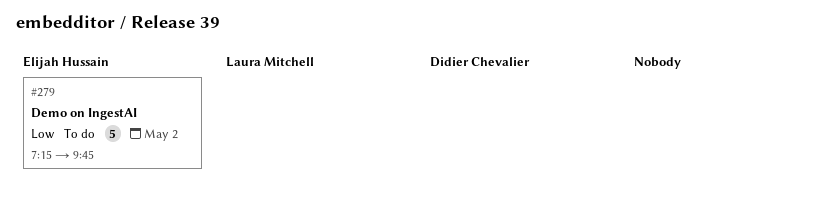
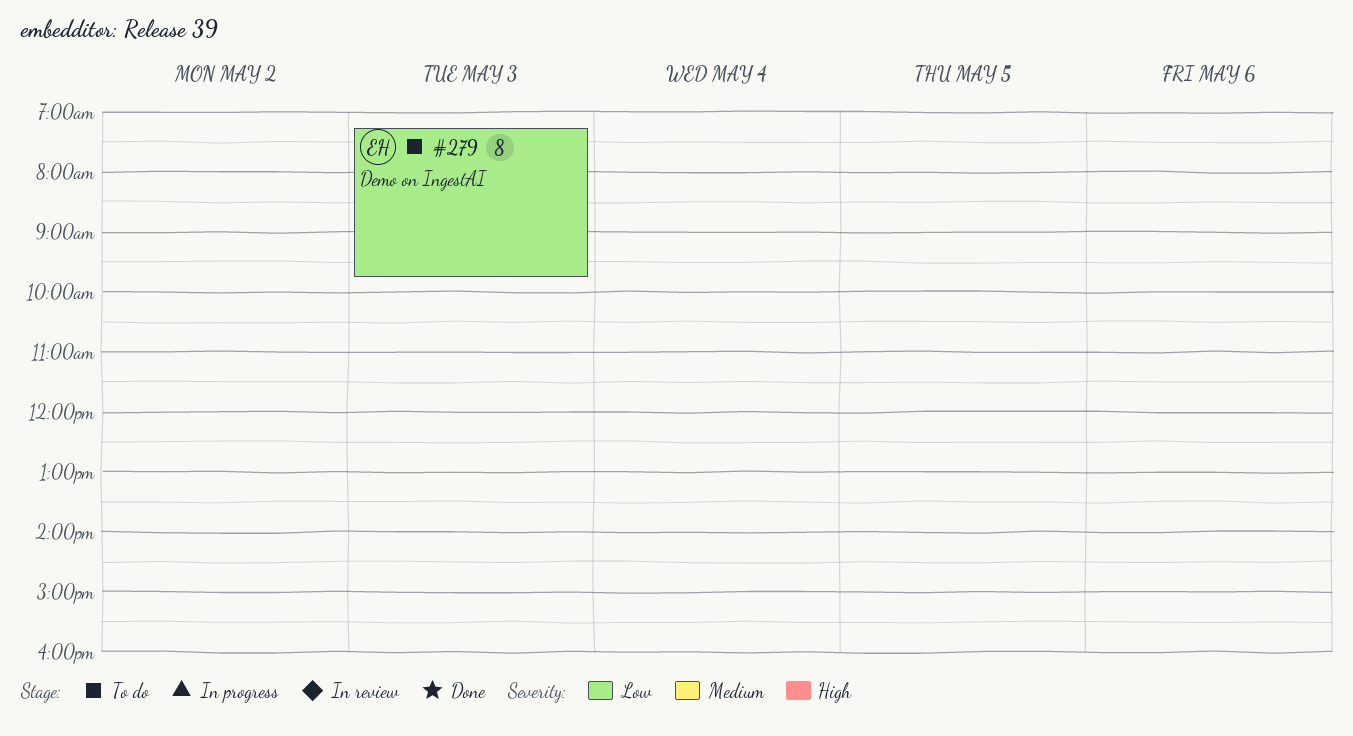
#279, estimate: 5 -> 8
#279, day: May 2 -> May 3

